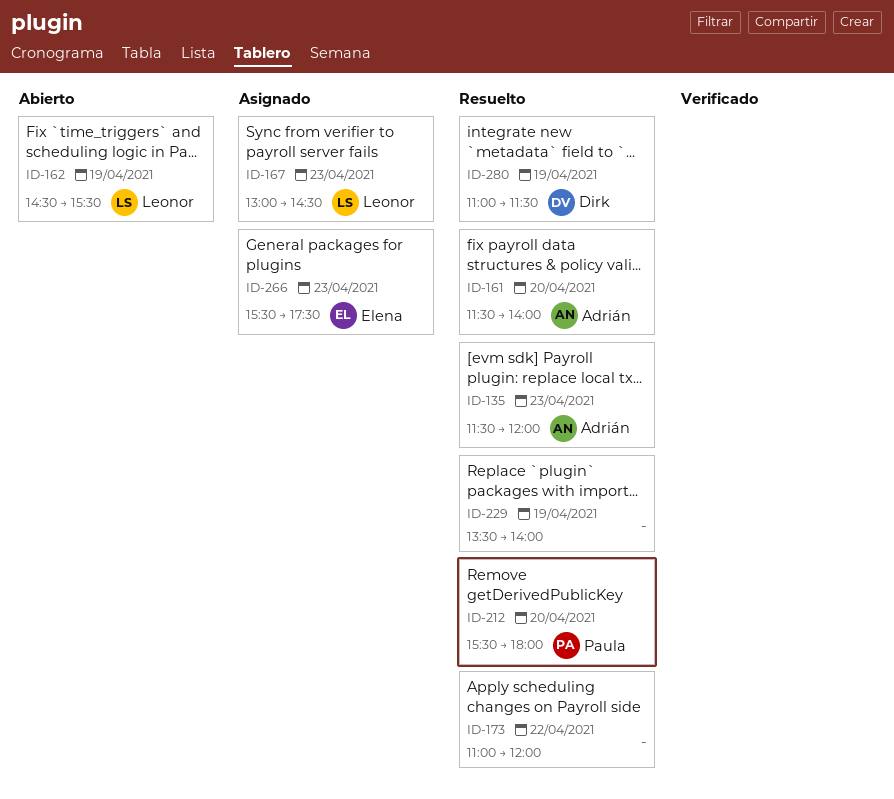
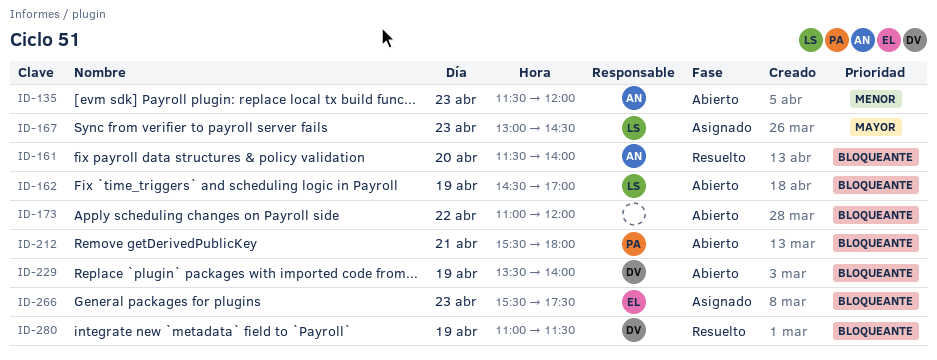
ID-135, status: Resuelto -> Abierto
ID-162, ends: 15:30 -> 17:00
ID-173, status: Resuelto -> Abierto
ID-212, status: Resuelto -> Abierto
ID-212, day: Apr 20 -> Apr 21
ID-229, status: Resuelto -> Abierto
ID-229, owner: none -> Dirk

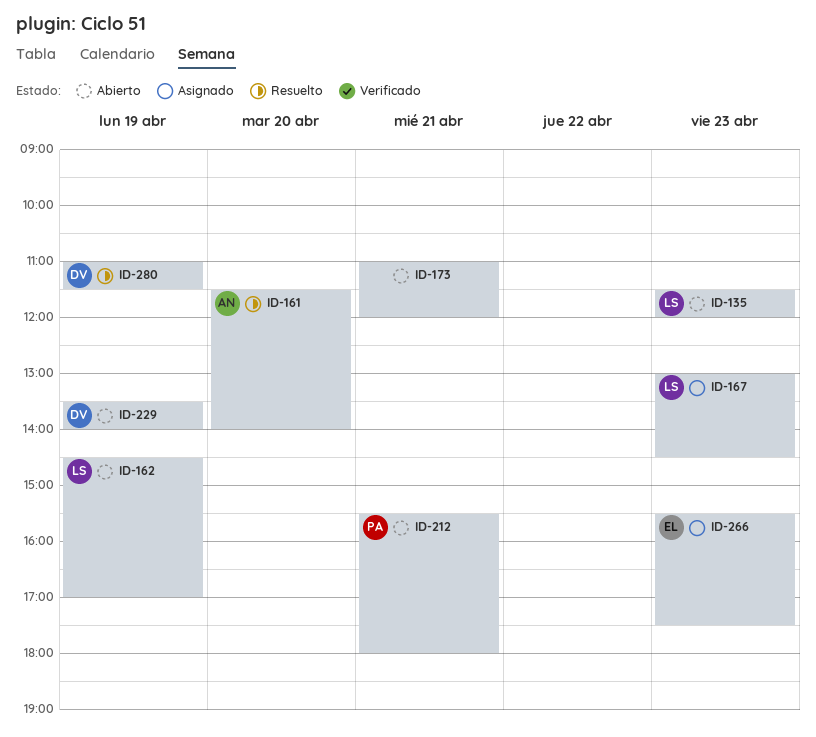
ID-135, owner: AN -> LS
ID-173, day: Apr 22 -> Apr 21

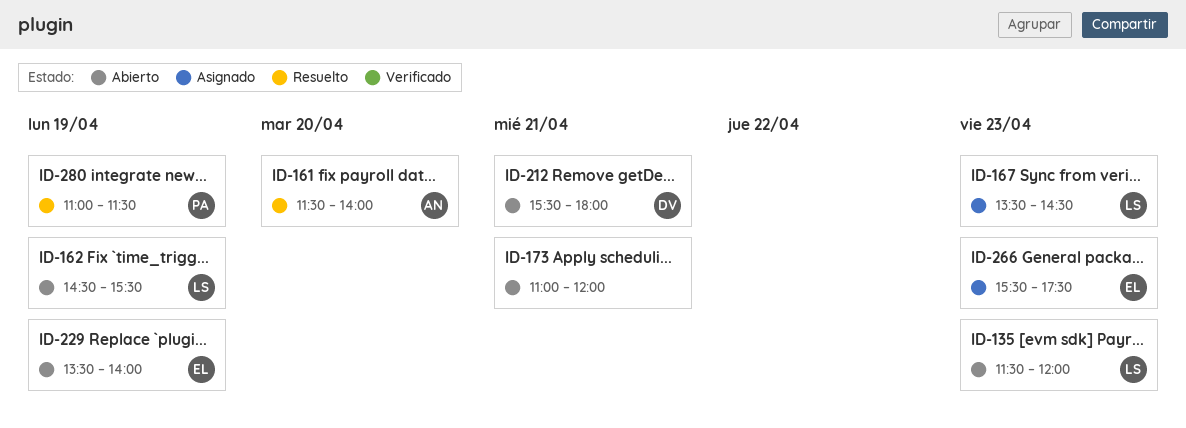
ID-162, ends: 17:00 -> 15:30
ID-167, begins: 13:00 -> 13:30
ID-212, owner: PA -> DV
ID-229, owner: DV -> EL
ID-280, owner: DV -> PA

